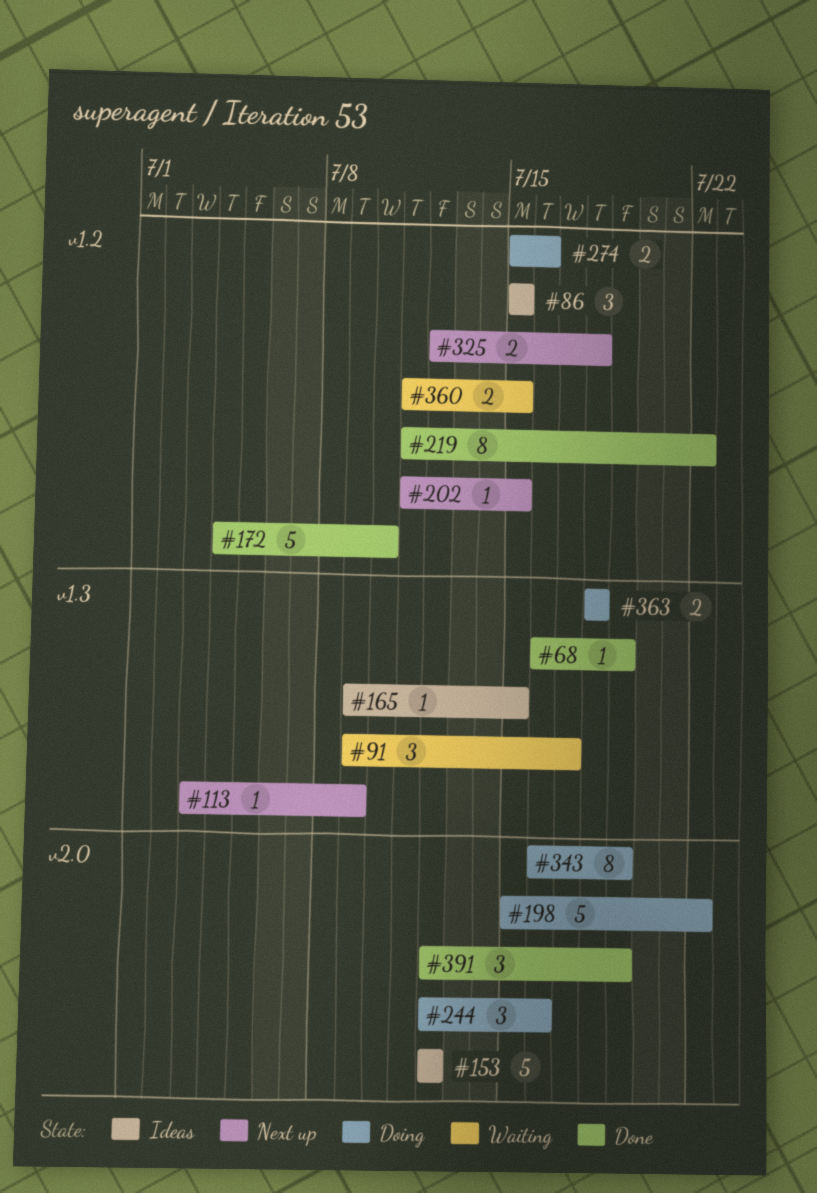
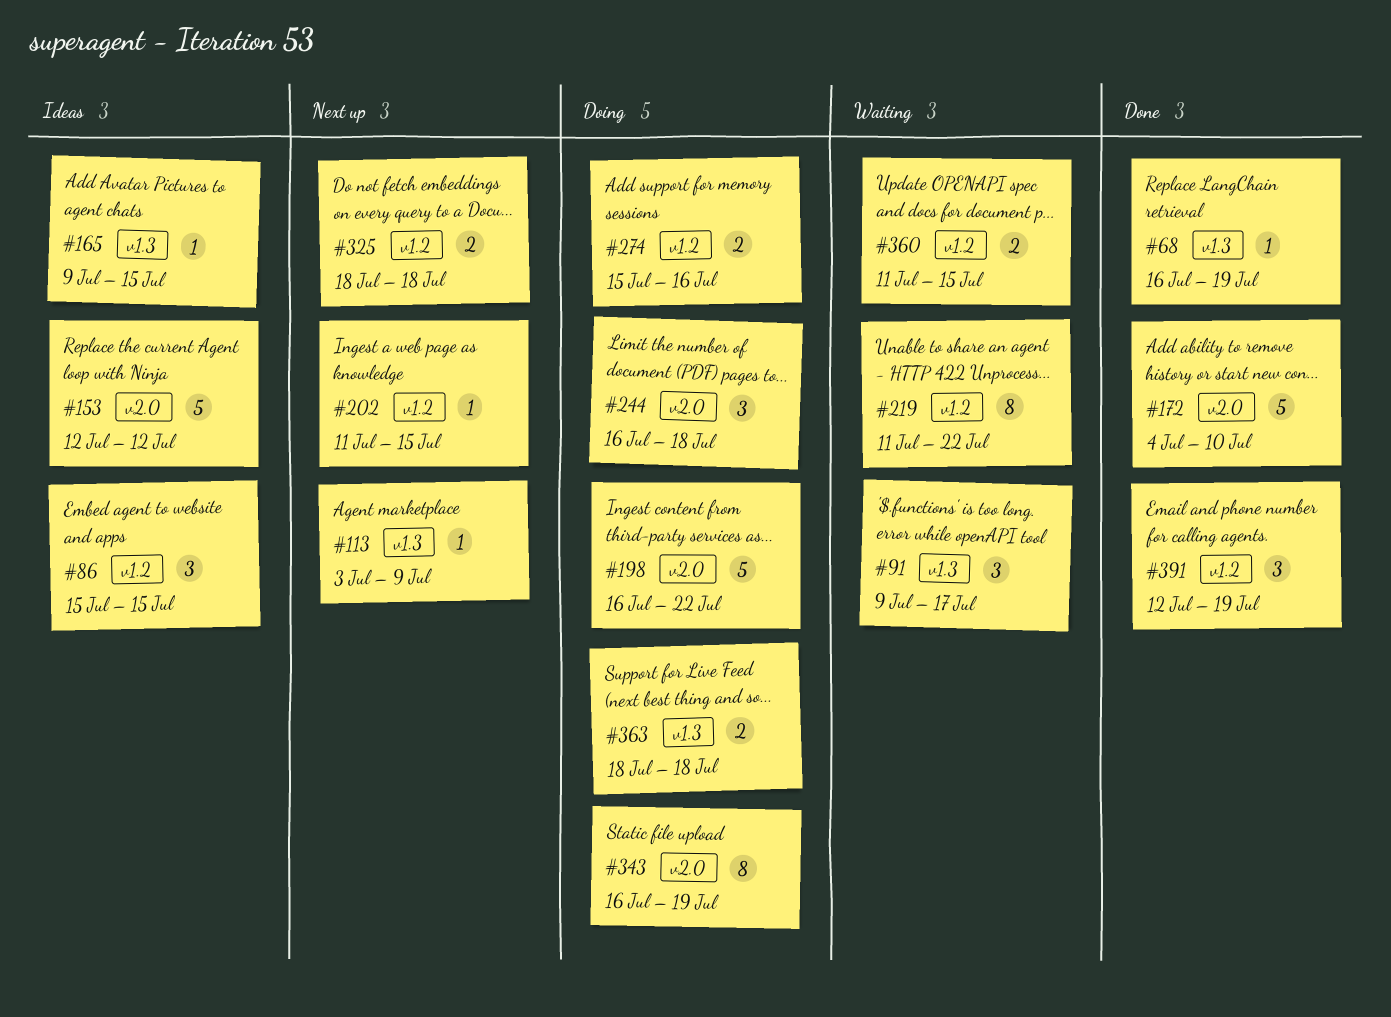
#172, label: v1.2 -> v2.0
#198, start: Jul 15 -> Jul 16
#219, status: Done -> Waiting
#244, start: Jul 12 -> Jul 16
#244, due: Jul 16 -> Jul 18
#325, start: Jul 12 -> Jul 18
#391, label: v2.0 -> v1.2

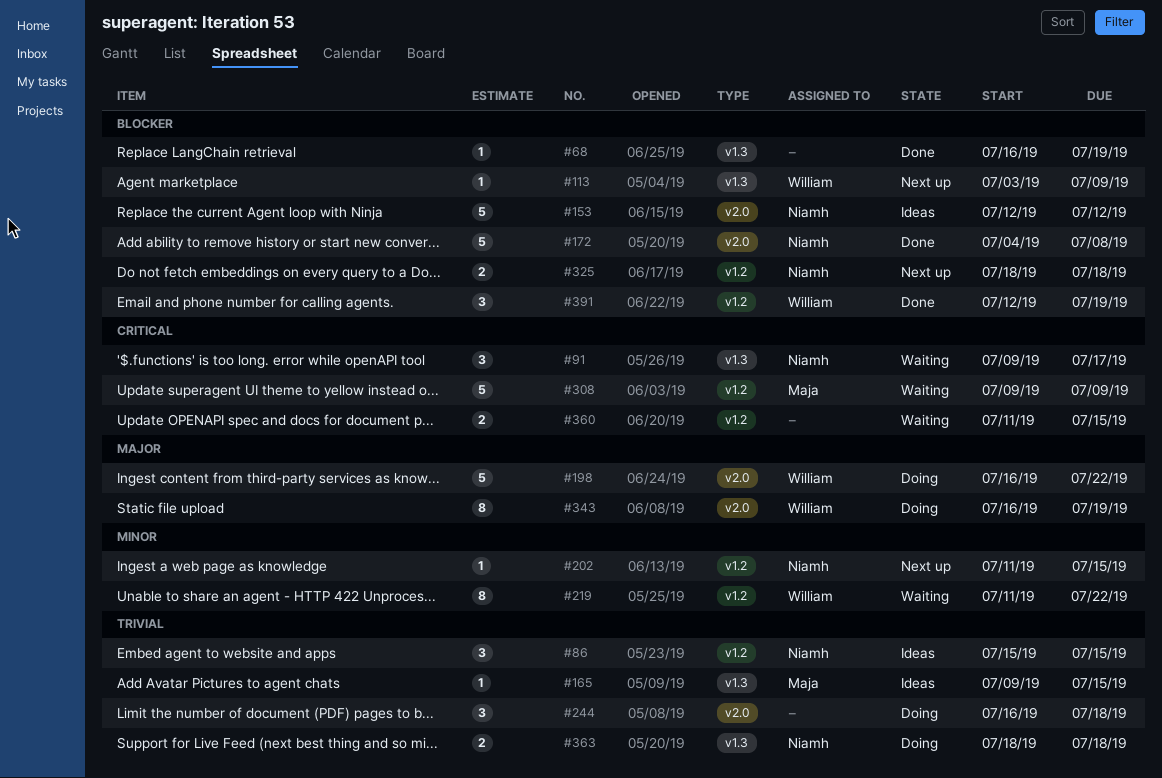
#172, due: Jul 10 -> Jul 8
#274: present -> none
#308: none -> present

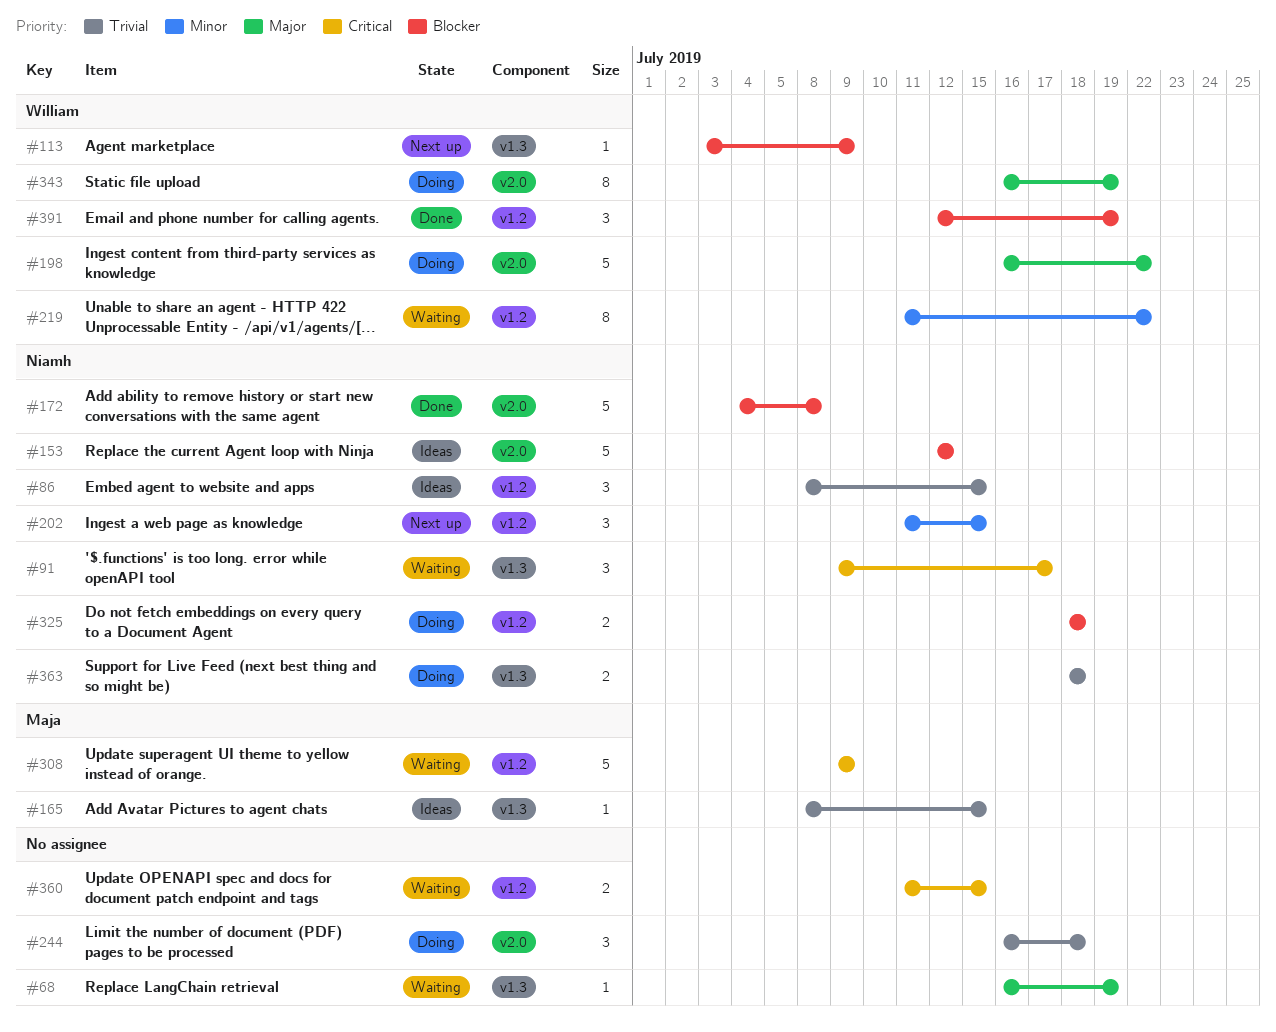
#68, status: Done -> Waiting
#68, priority: Blocker -> Major
#86, start: Jul 15 -> Jul 8
#165, start: Jul 9 -> Jul 8
#202, estimate: 1 -> 3
#325, status: Next up -> Doing

